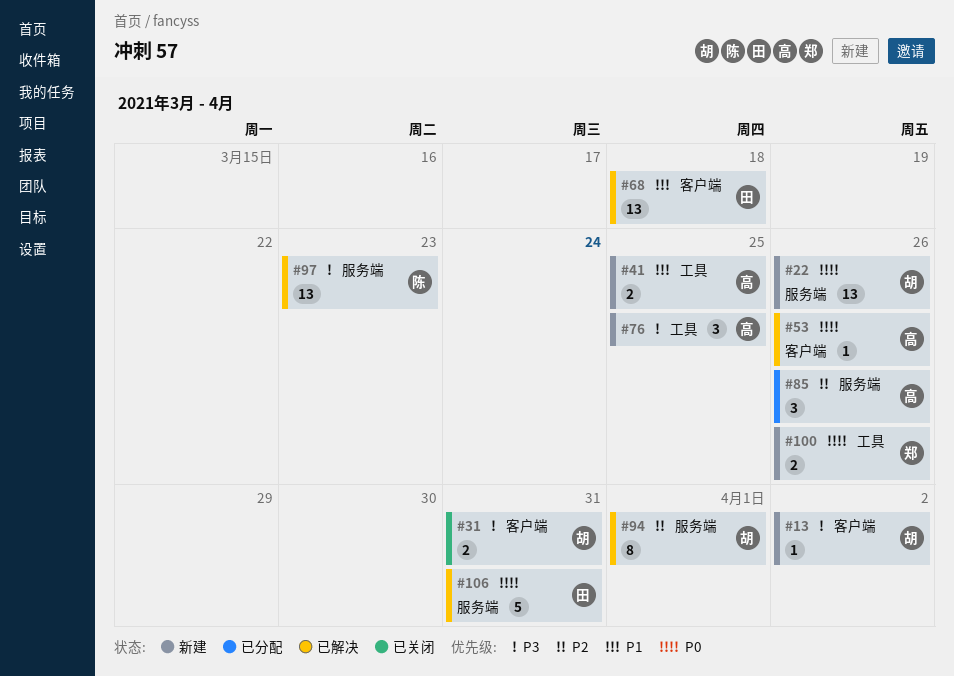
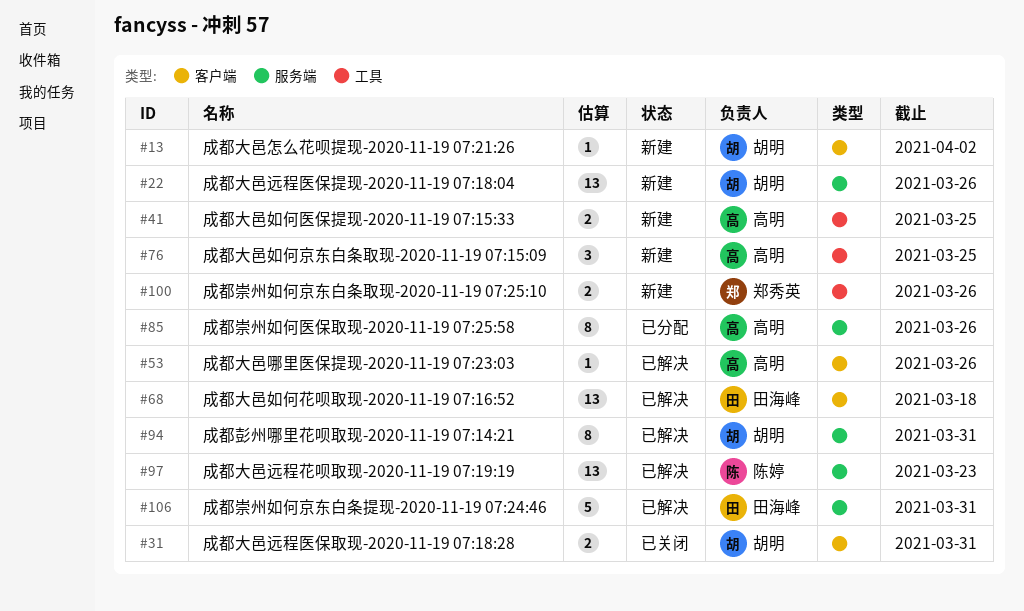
#85, estimate: 3 -> 8
#94, due: Apr 1 -> Mar 31

